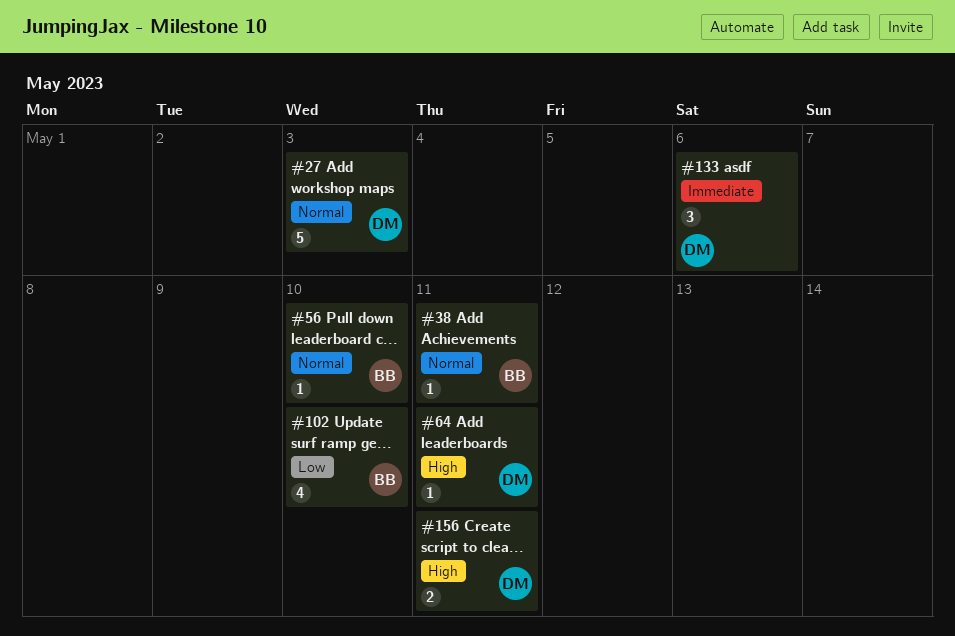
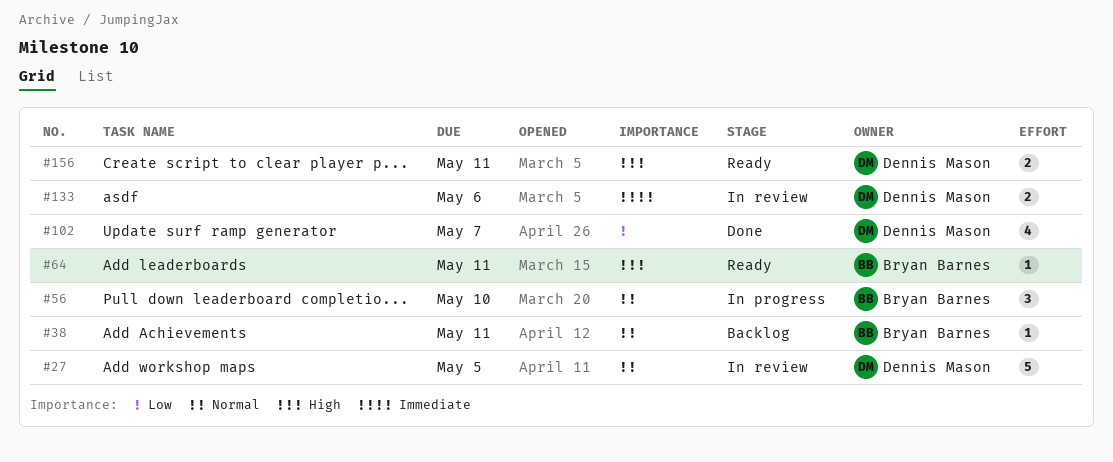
#27, due: May 3 -> May 5
#56, estimate: 1 -> 3
#64, owner: Dennis Mason -> Bryan Barnes
#102, owner: Bryan Barnes -> Dennis Mason
#102, due: May 10 -> May 7
#133, estimate: 3 -> 2

